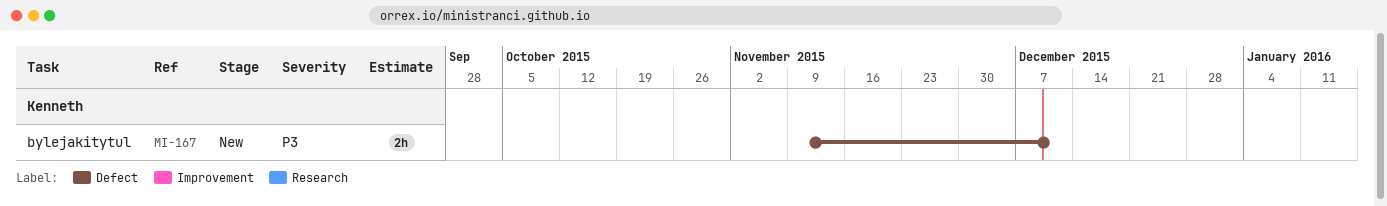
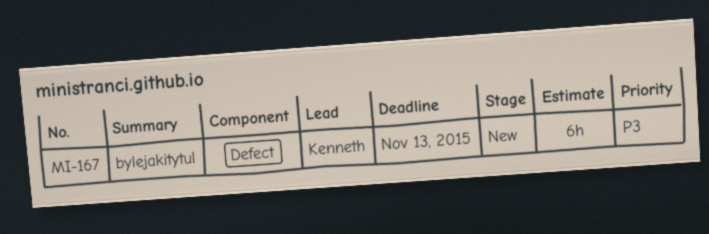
MI-167, estimate: 2h -> 6h
MI-167, due: Dec 11 -> Nov 13

